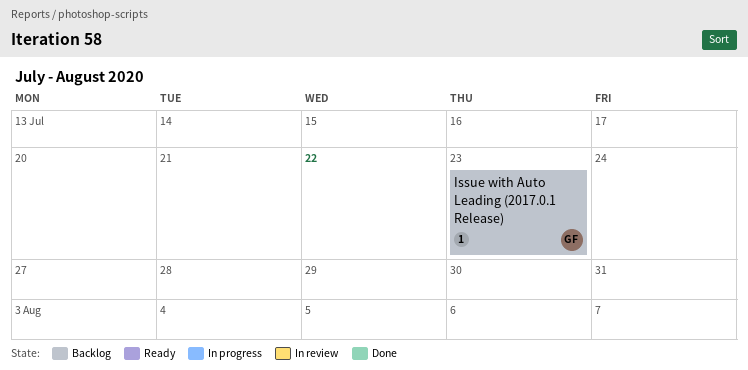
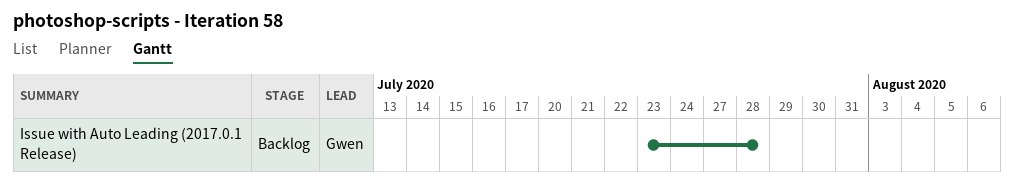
Issue with Auto Leading (2017.0.1 Release), due: Jul 23 -> Jul 28

